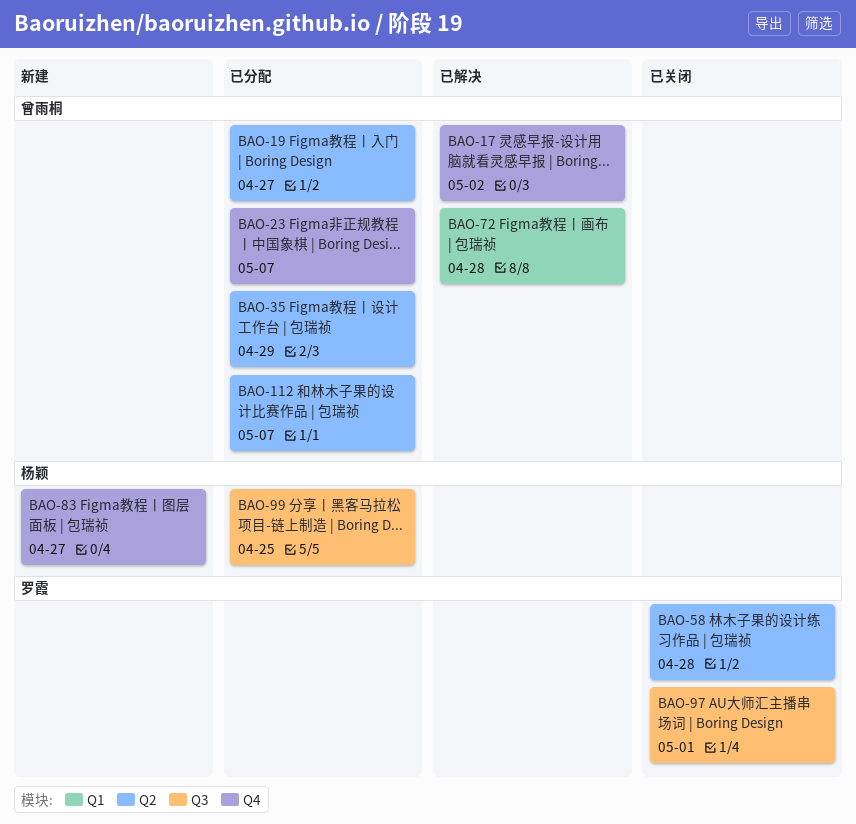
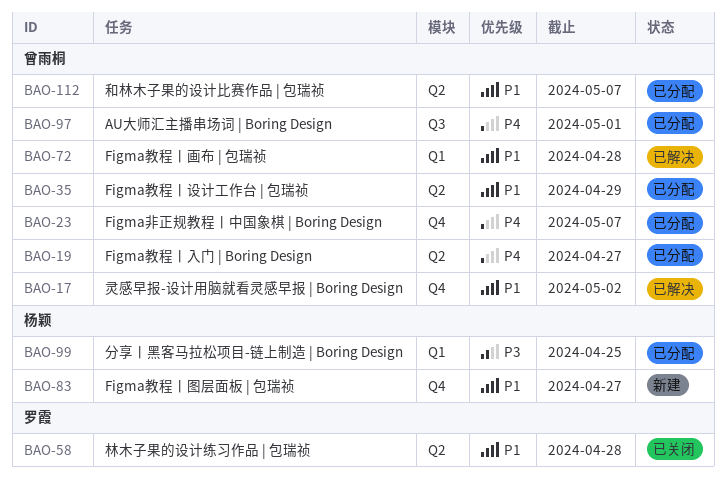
BAO-97, status: 已关闭 -> 已分配
BAO-97, owner: 罗霞 -> 曾雨桐
BAO-99, label: Q3 -> Q1

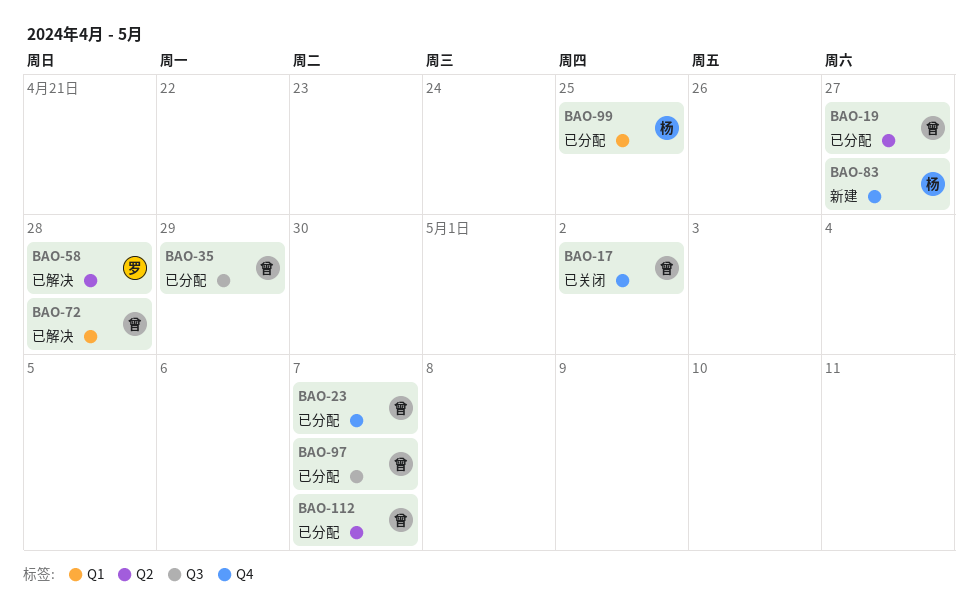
BAO-17, status: 已解决 -> 已关闭
BAO-35, label: Q2 -> Q3
BAO-58, status: 已关闭 -> 已解决
BAO-97, due: May 1 -> May 7

